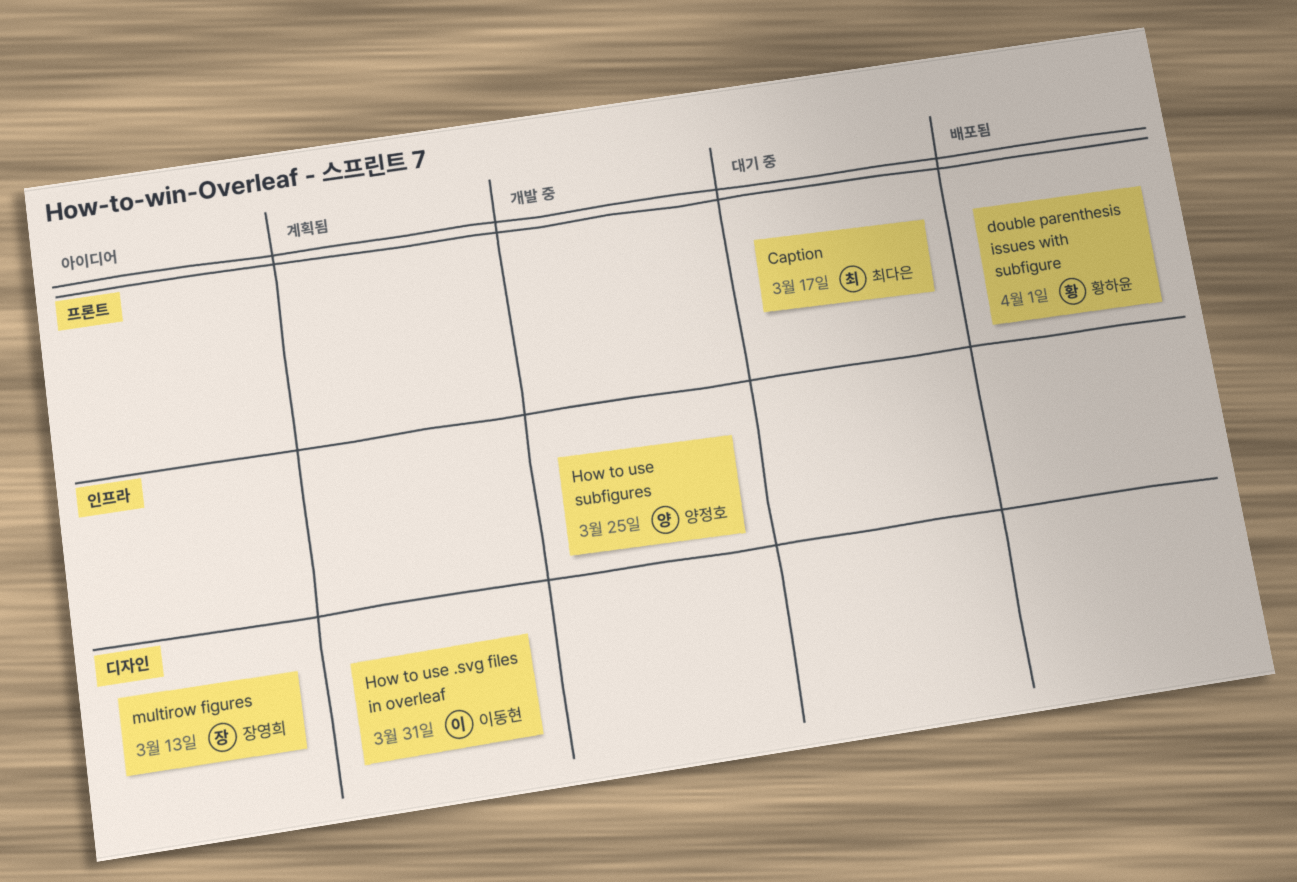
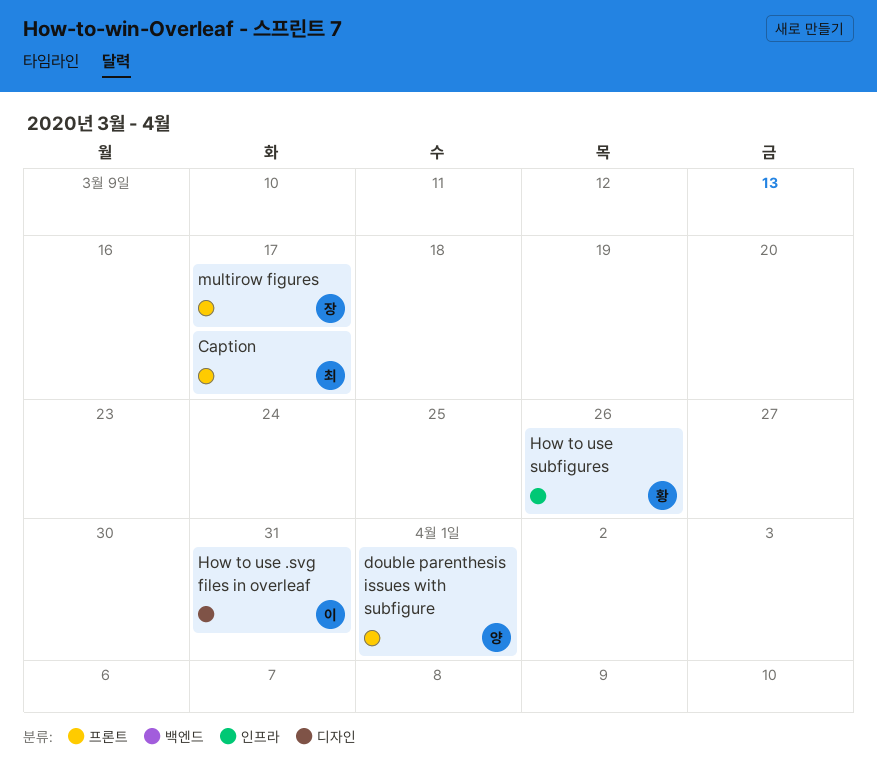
double parenthesis issues with subfigure, owner: 황하윤 -> 양정호
How to use subfigures, owner: 양정호 -> 황하윤
How to use subfigures, due: Mar 25 -> Mar 26
multirow figures, label: 디자인 -> 프론트
multirow figures, due: Mar 13 -> Mar 17

